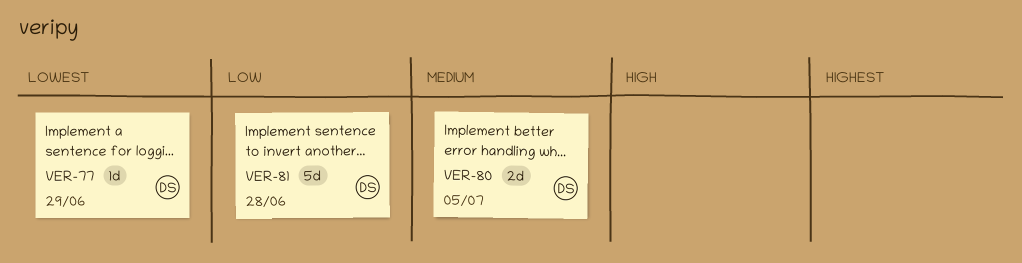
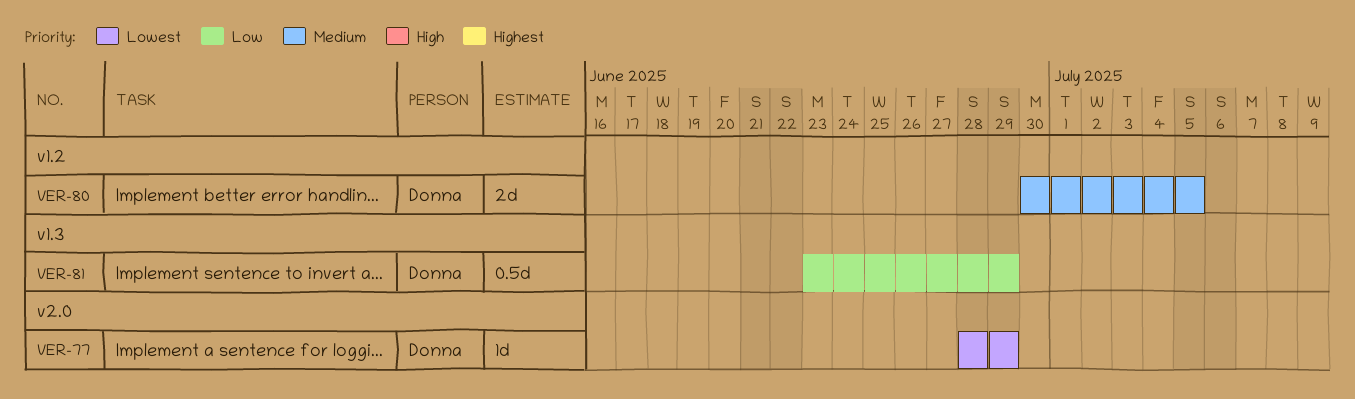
VER-81, estimate: 5d -> 0.5d
VER-81, due: Jun 28 -> Jun 29

